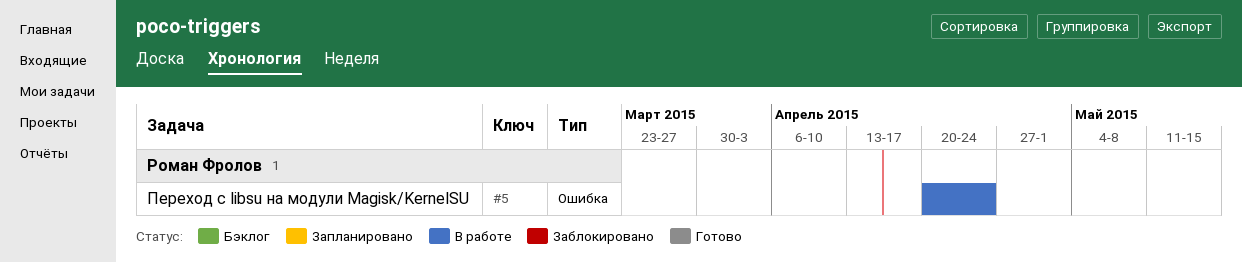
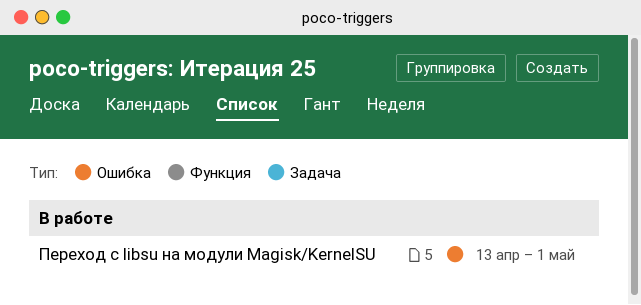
Переход с libsu на модули Magisk/KernelSU, start: Apr 20 -> Apr 13
Переход с libsu на модули Magisk/KernelSU, due: Apr 24 -> May 1

